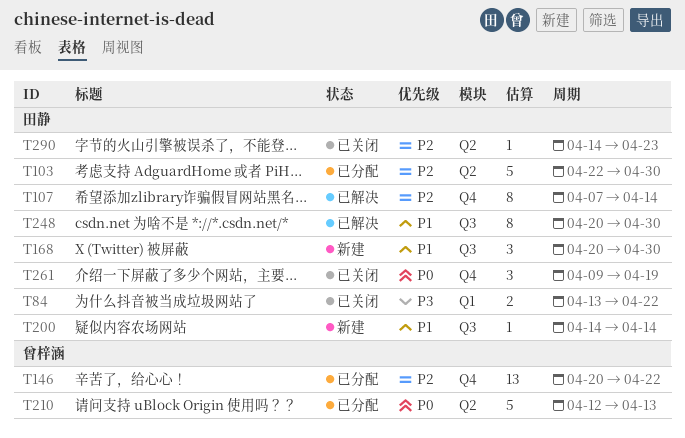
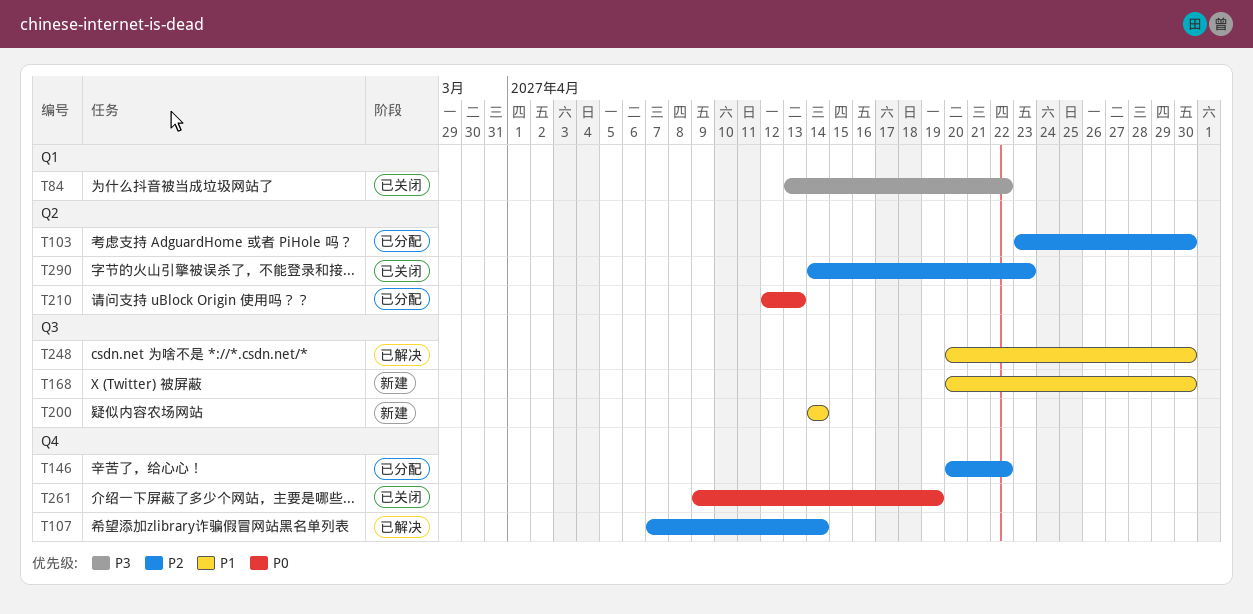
T103, start: Apr 22 -> Apr 23

